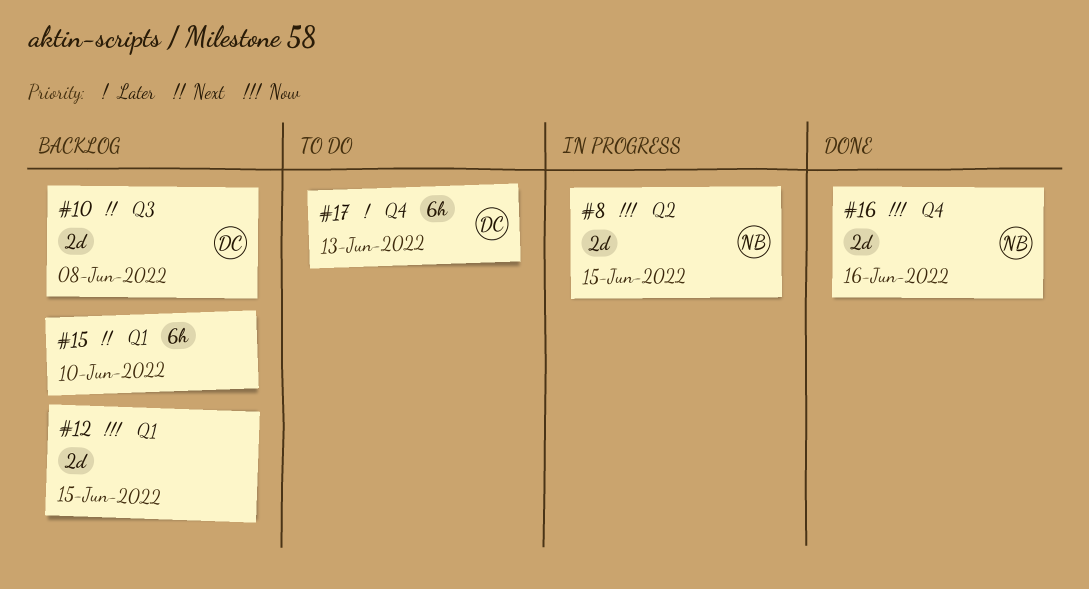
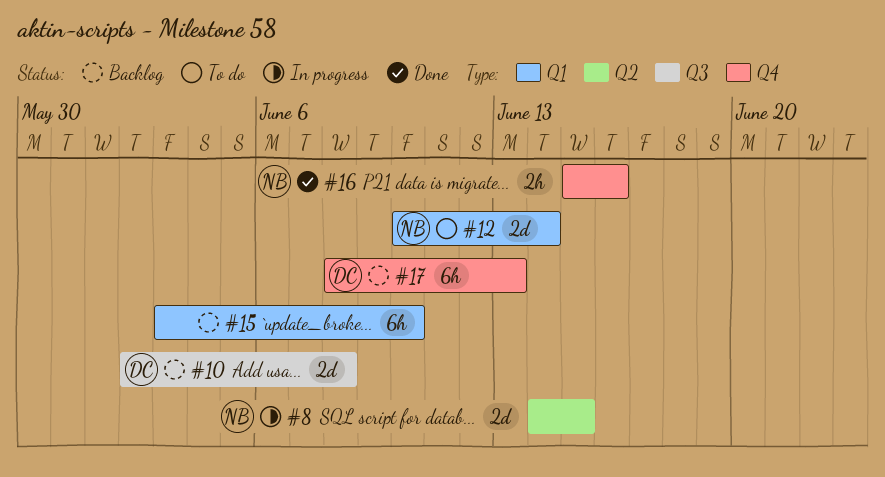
#12, status: Backlog -> To do
#12, owner: none -> NB
#12, due: Jun 15 -> Jun 14
#16, estimate: 2d -> 2h
#17, status: To do -> Backlog

